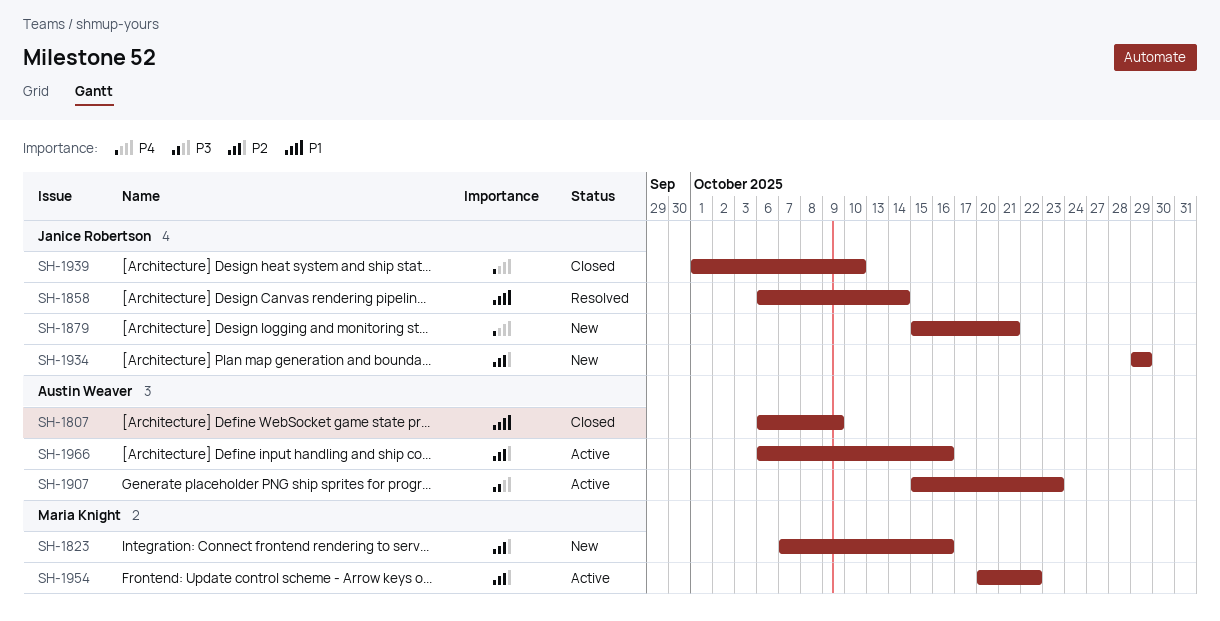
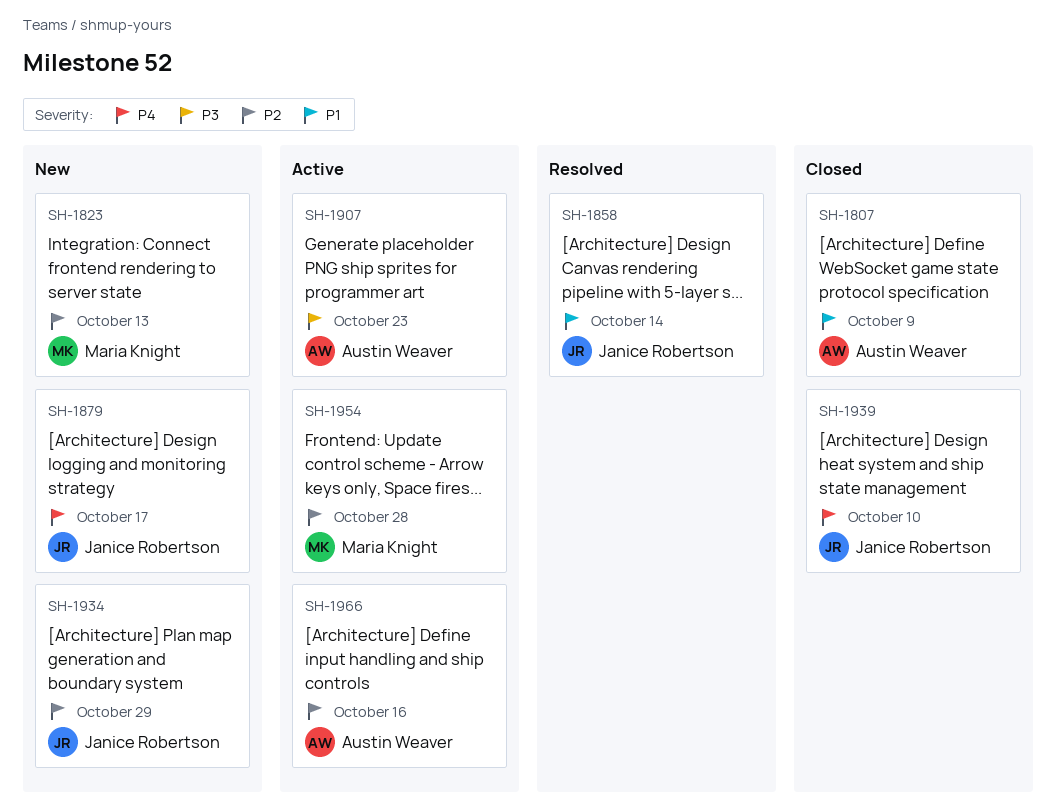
SH-1823, due: Oct 16 -> Oct 13
SH-1879, due: Oct 21 -> Oct 17
SH-1954, due: Oct 22 -> Oct 28

